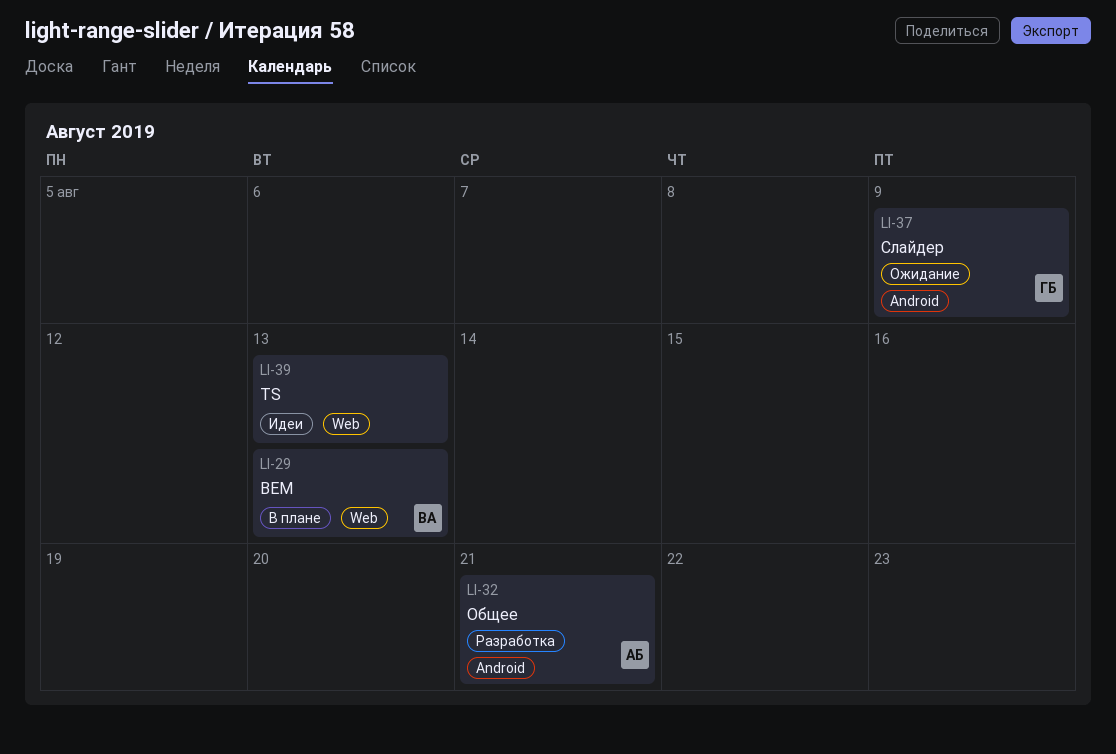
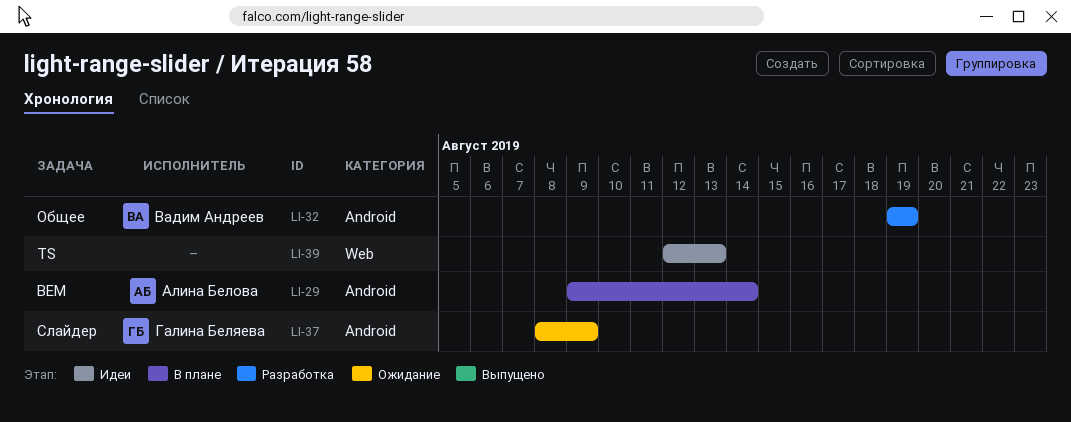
LI-29, owner: Вадим Андреев -> Алина Белова
LI-29, label: Web -> Android
LI-29, due: Aug 13 -> Aug 14
LI-32, owner: Алина Белова -> Вадим Андреев
LI-32, due: Aug 21 -> Aug 19

